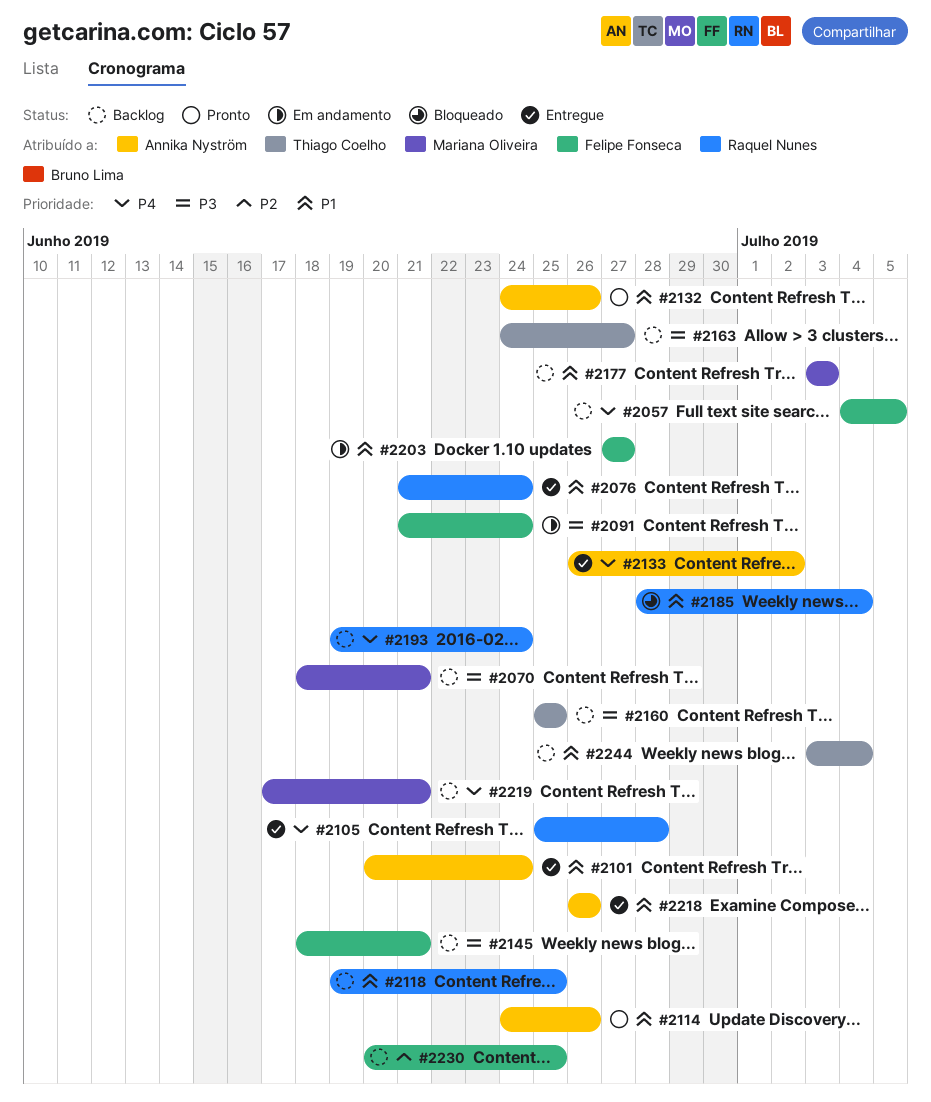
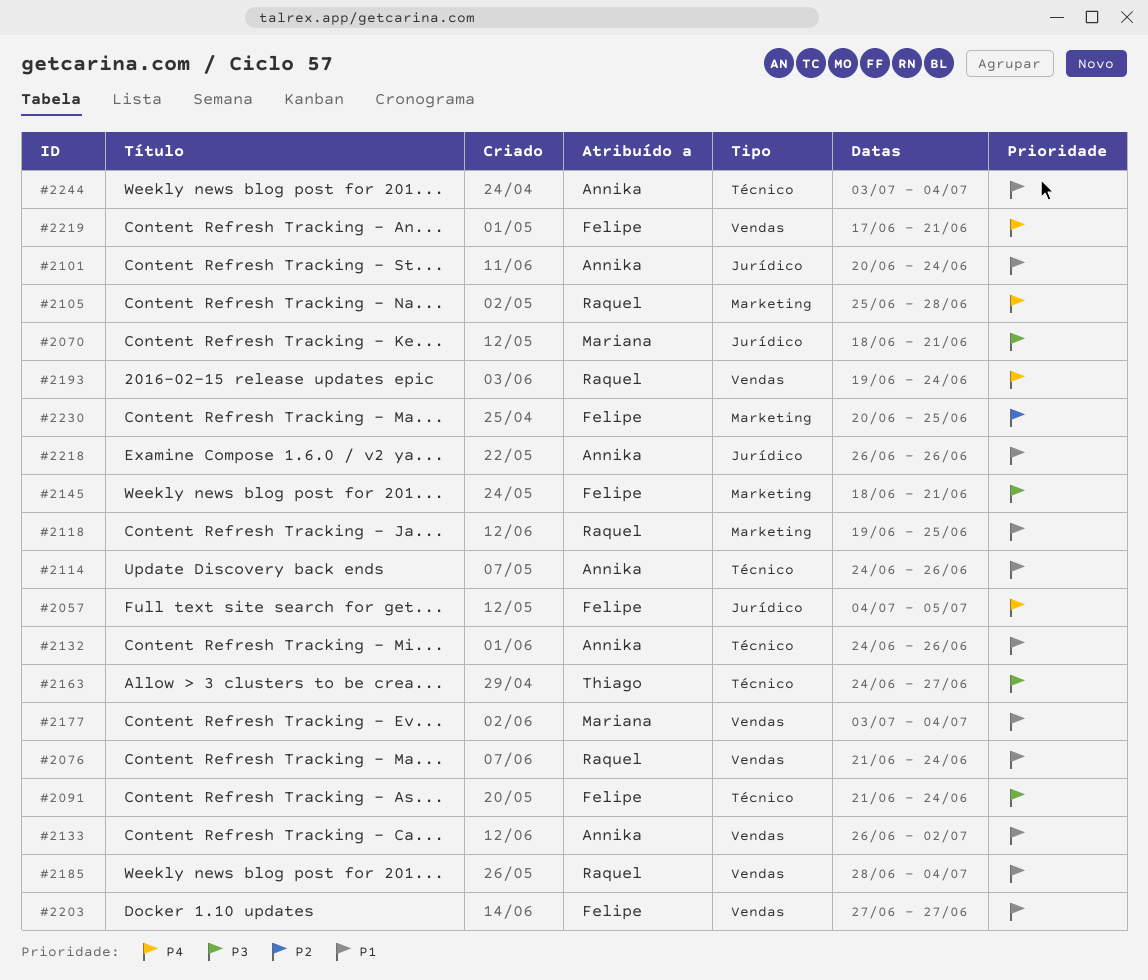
#2133, priority: P4 -> P1
#2160: present -> none
#2177, due: Jul 3 -> Jul 4
#2219, owner: Mariana Oliveira -> Felipe Fonseca
#2244, owner: Thiago Coelho -> Annika Nyström

